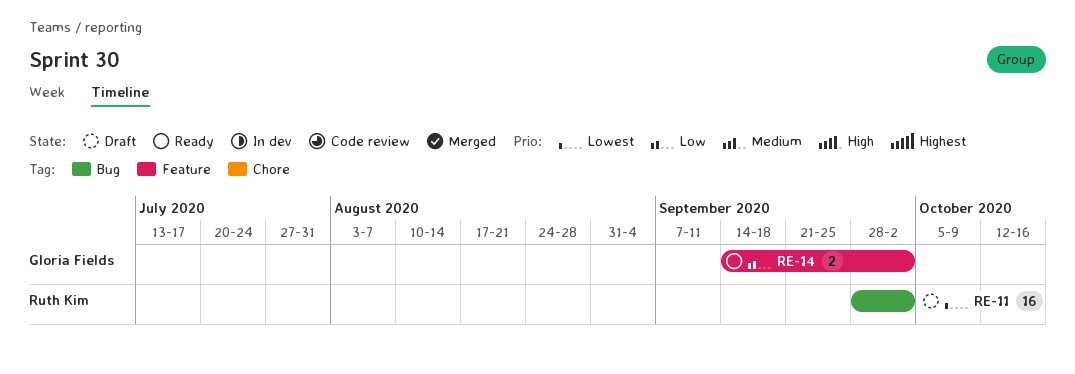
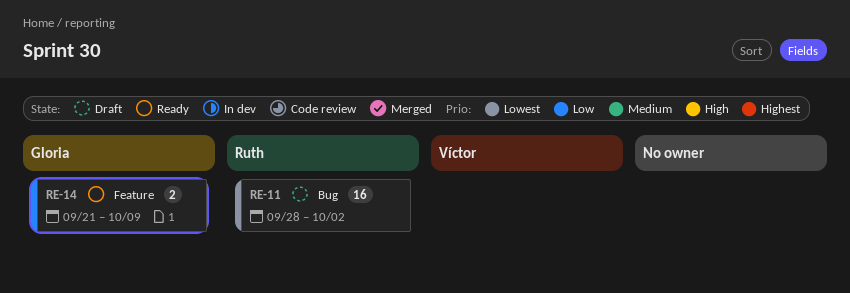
RE-14, start: Sep 14 -> Sep 21
RE-14, due: Oct 2 -> Oct 9

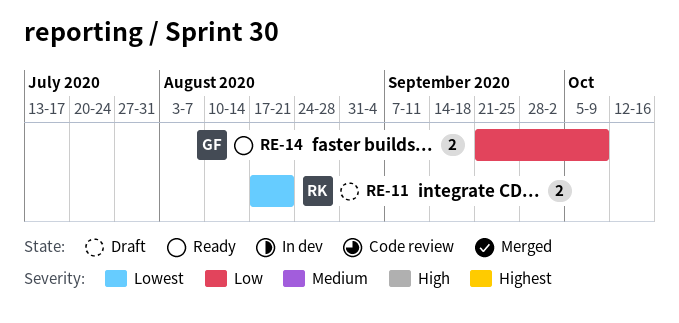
RE-11, estimate: 16 -> 2
RE-11, start: Sep 28 -> Aug 17
RE-11, due: Oct 2 -> Aug 21

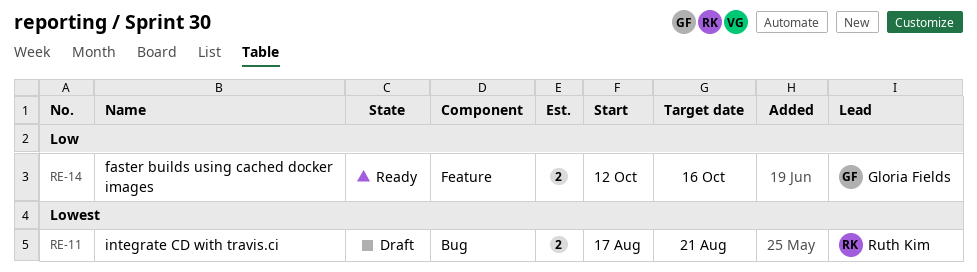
RE-14, start: Sep 21 -> Oct 12
RE-14, due: Oct 9 -> Oct 16

